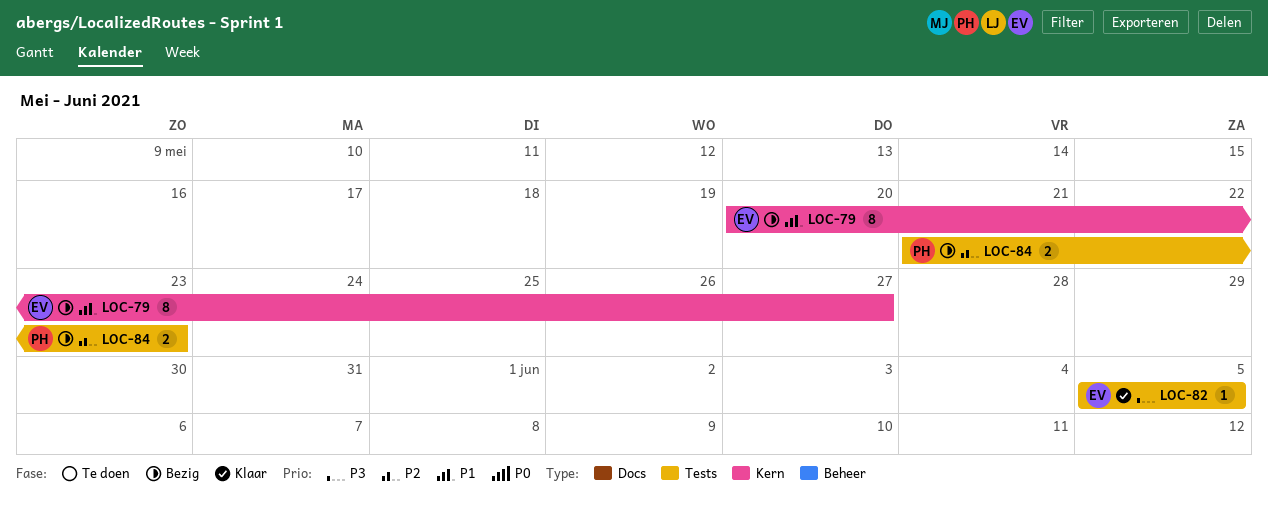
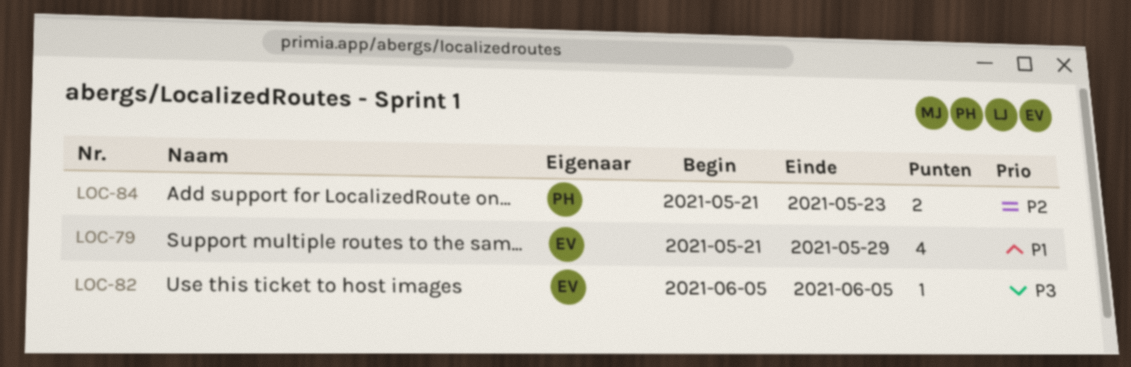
LOC-79, estimate: 8 -> 4
LOC-79, start: May 20 -> May 21
LOC-79, due: May 27 -> May 29

